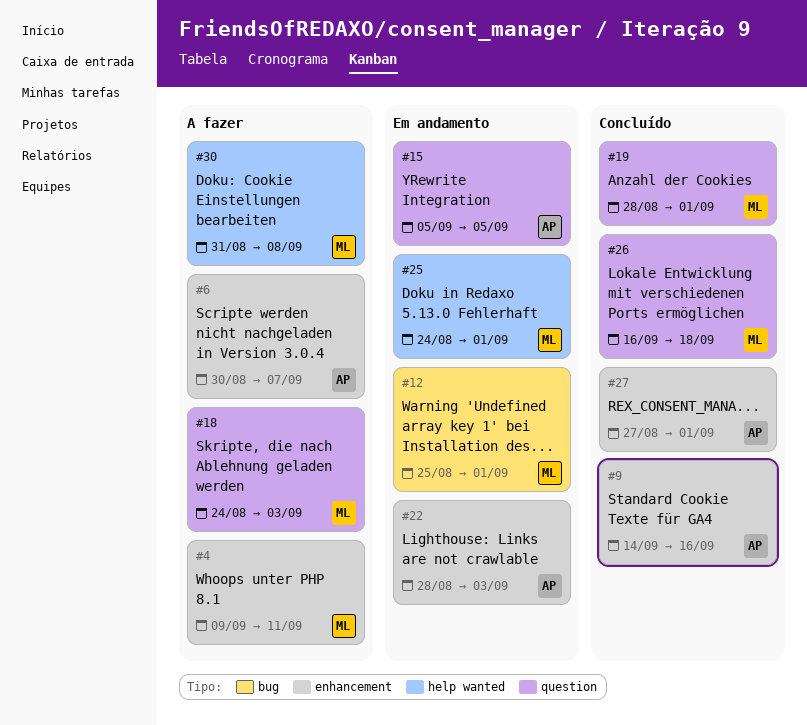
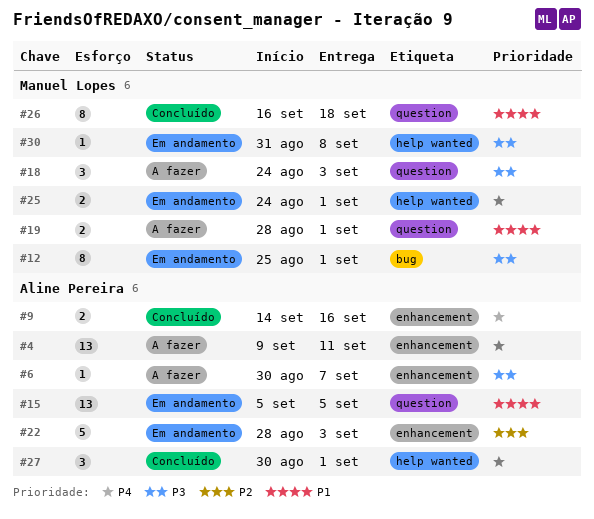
#4, owner: Manuel Lopes -> Aline Pereira
#19, status: Concluído -> A fazer
#27, label: enhancement -> help wanted
#27, start: Aug 27 -> Aug 30
#30, status: A fazer -> Em andamento

